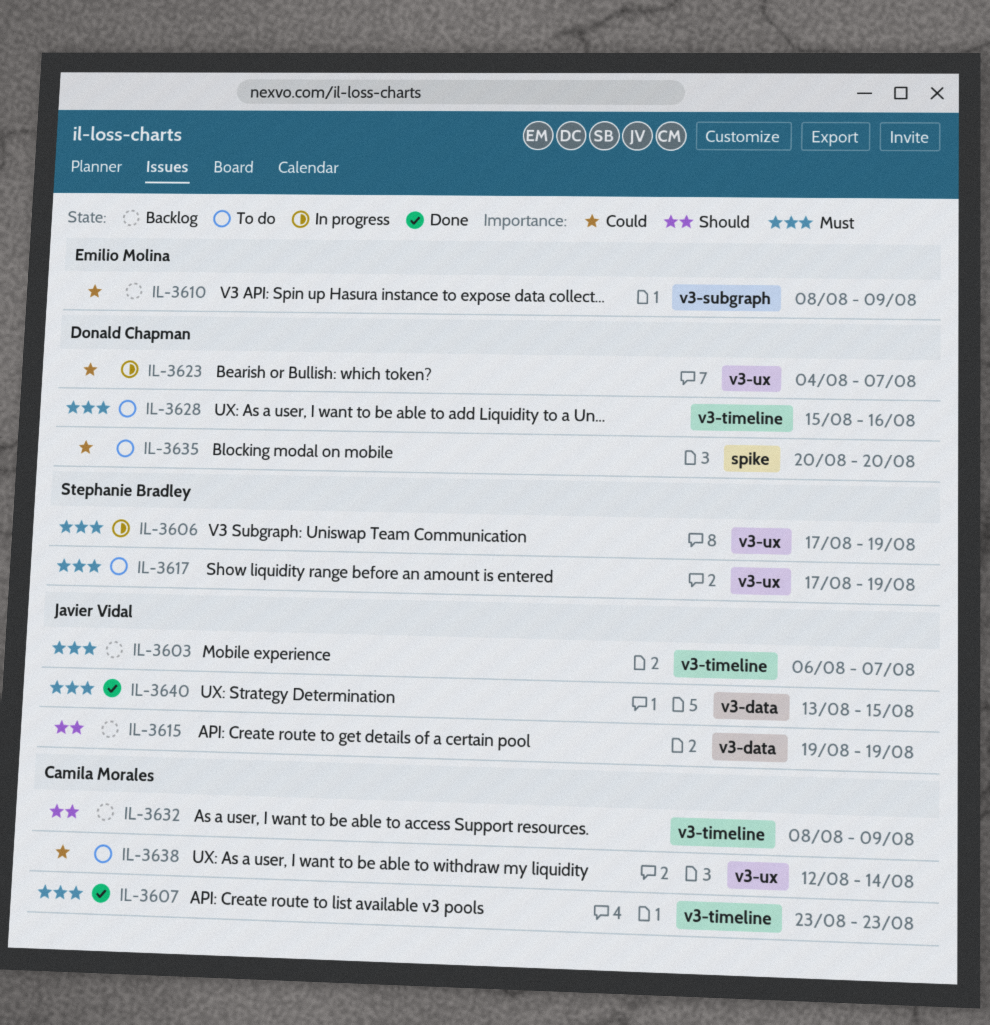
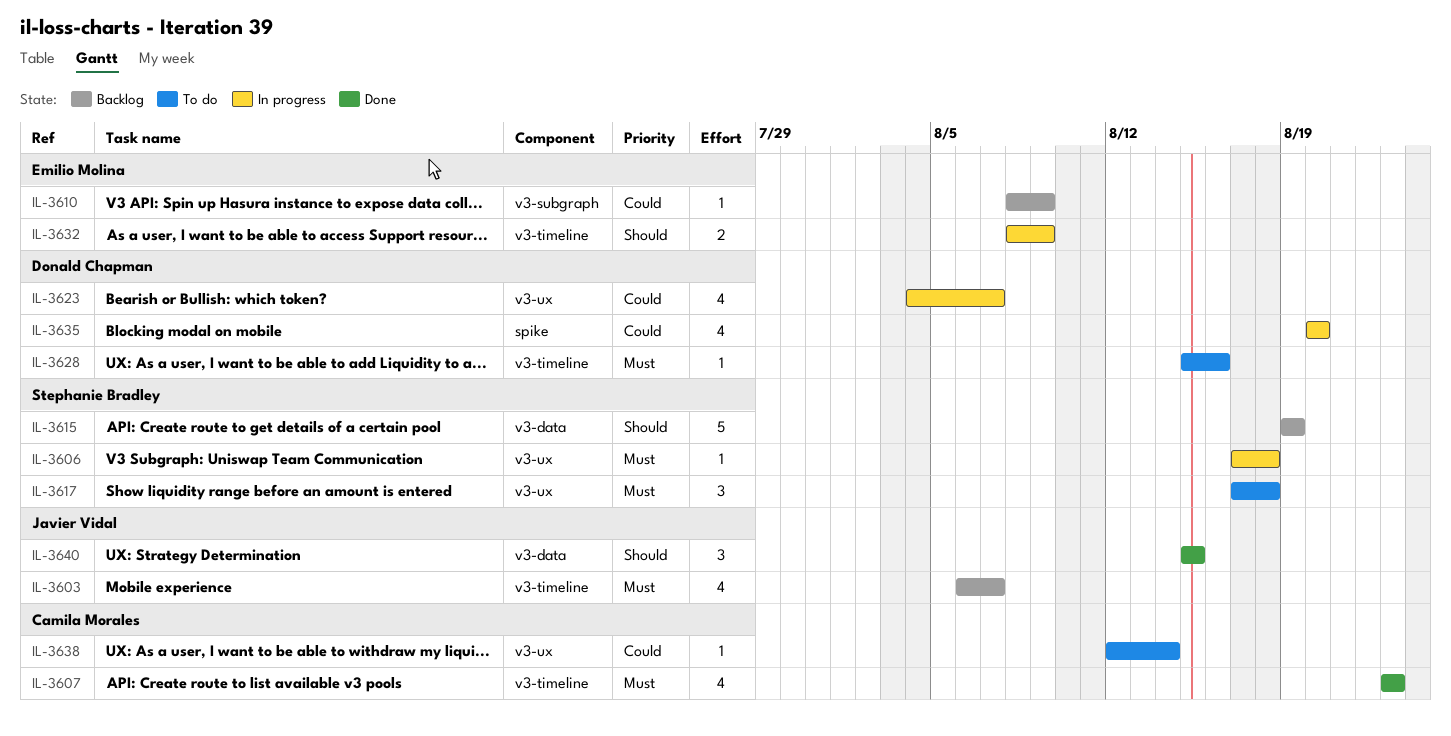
IL-3606, due: Aug 19 -> Aug 18
IL-3615, owner: Javier Vidal -> Stephanie Bradley
IL-3617, due: Aug 19 -> Aug 18
IL-3632, status: Backlog -> In progress
IL-3632, owner: Camila Morales -> Emilio Molina
IL-3635, status: To do -> In progress
IL-3640, priority: Must -> Should
IL-3640, start: Aug 13 -> Aug 15

